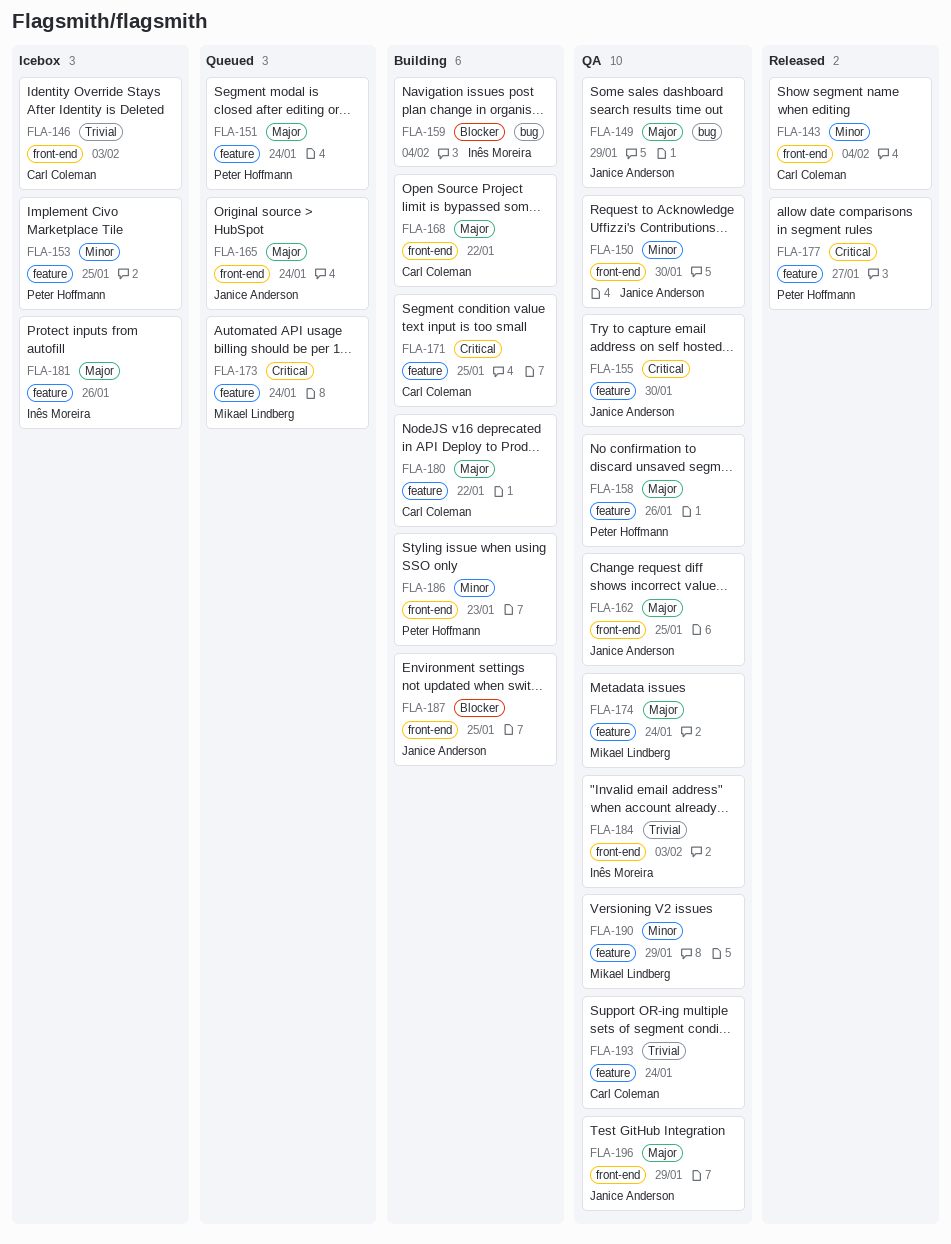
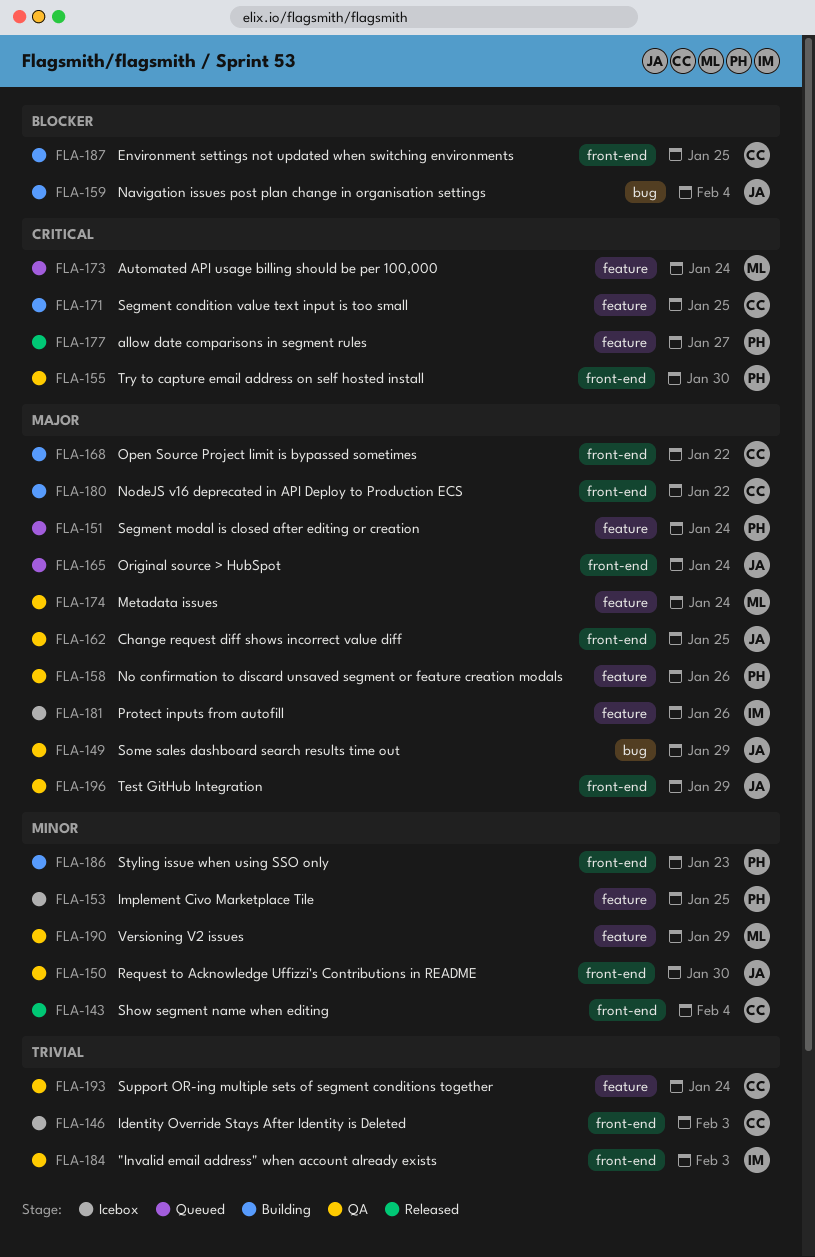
FLA-155, owner: Janice Anderson -> Peter Hoffmann
FLA-155, label: feature -> front-end
FLA-159, owner: Inês Moreira -> Janice Anderson
FLA-180, label: feature -> front-end
FLA-187, owner: Janice Anderson -> Carl Coleman

